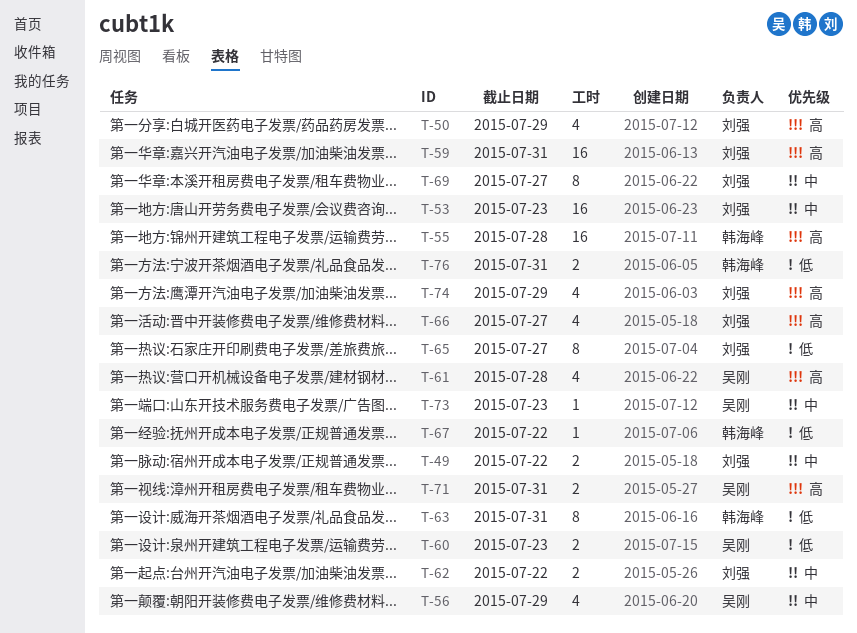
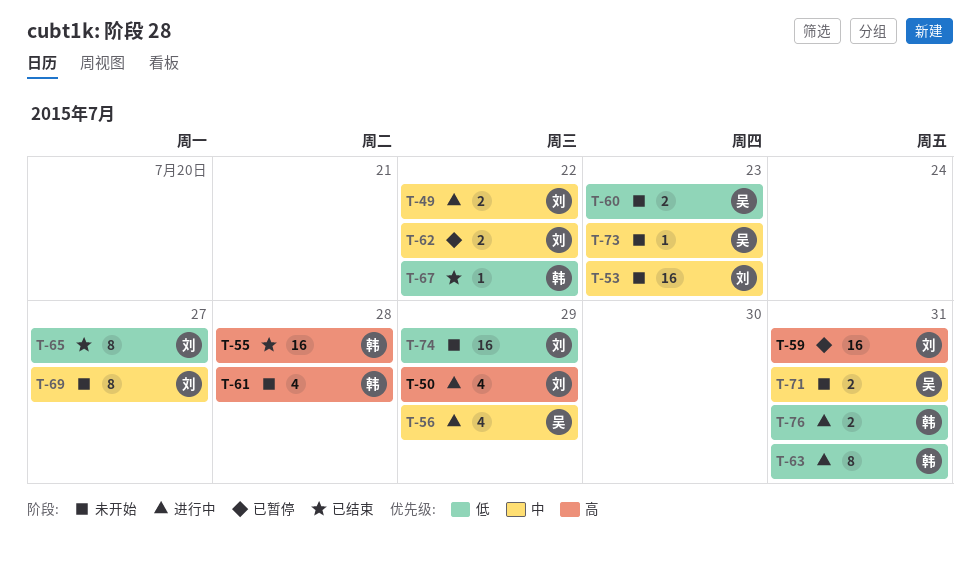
T-61, owner: 吴刚 -> 韩海峰
T-66: present -> none
T-71, priority: 高 -> 中
T-74, priority: 高 -> 低
T-74, estimate: 4 -> 16

